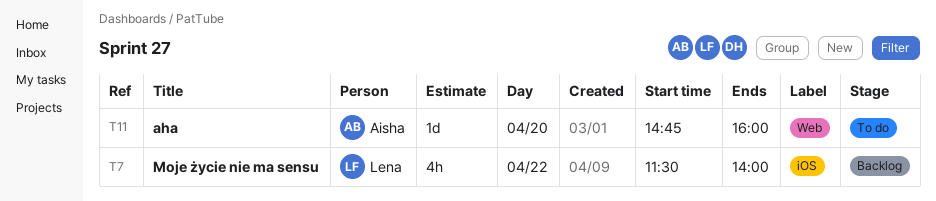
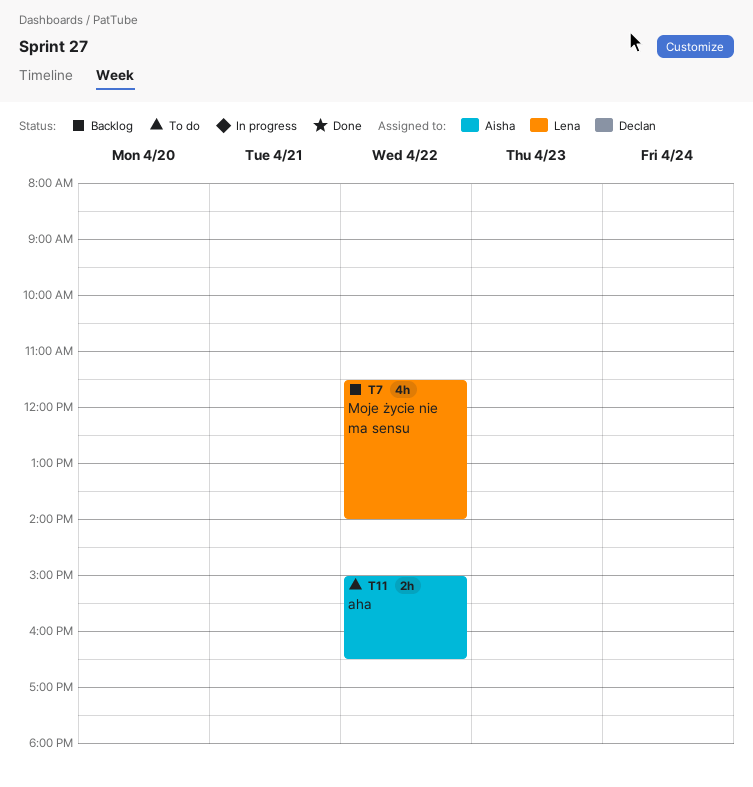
T11, estimate: 1d -> 2h
T11, day: Apr 20 -> Apr 22
T11, begins: 14:45 -> 15:00
T11, ends: 16:00 -> 16:30

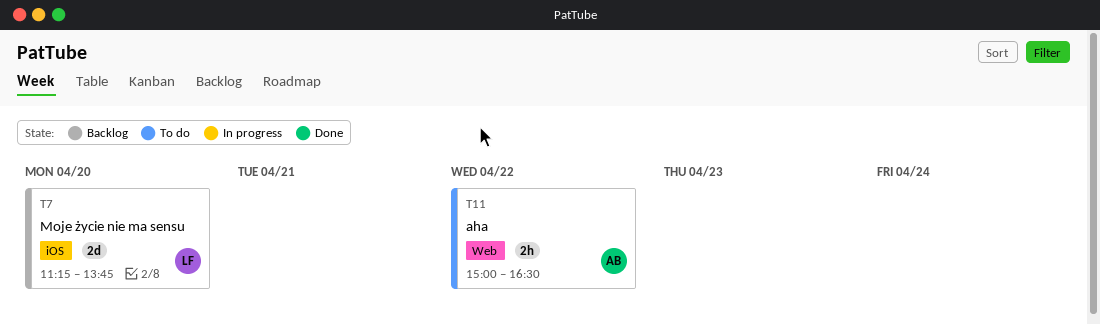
T7, estimate: 4h -> 2d
T7, day: Apr 22 -> Apr 20
T7, begins: 11:30 -> 11:15
T7, ends: 14:00 -> 13:45

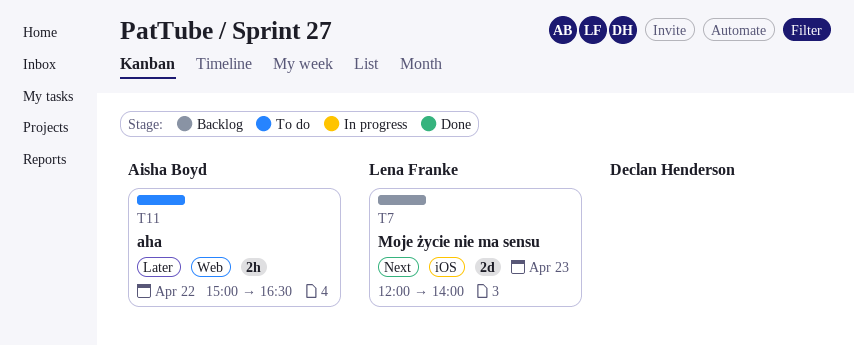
T7, day: Apr 20 -> Apr 23
T7, begins: 11:15 -> 12:00
T7, ends: 13:45 -> 14:00

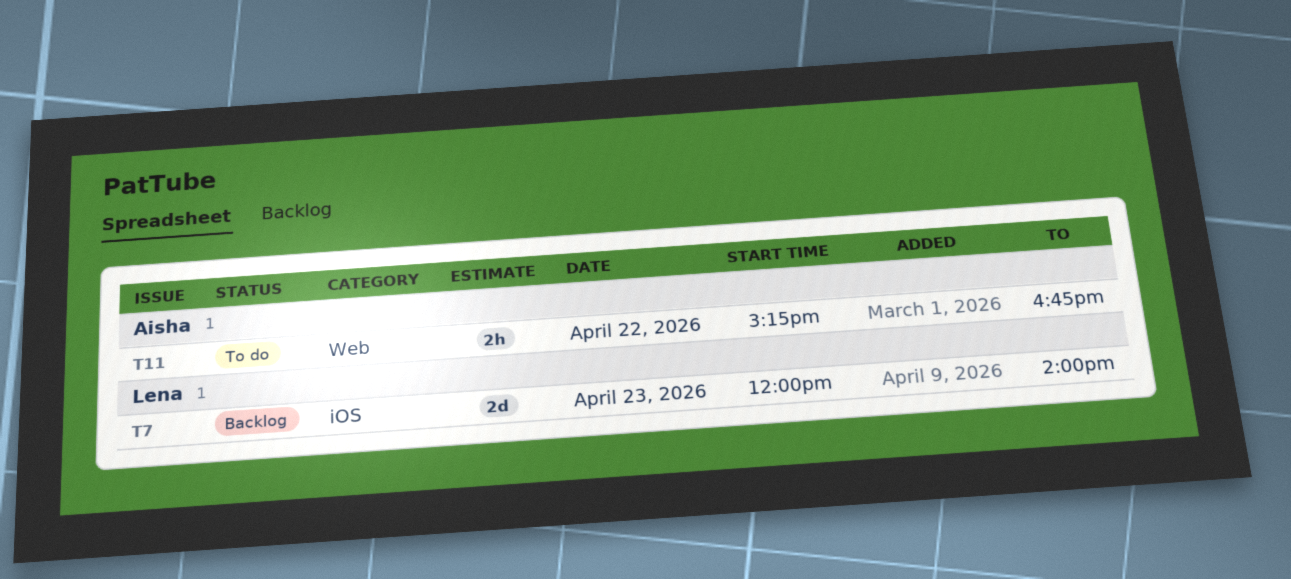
T11, begins: 15:00 -> 15:15
T11, ends: 16:30 -> 16:45

